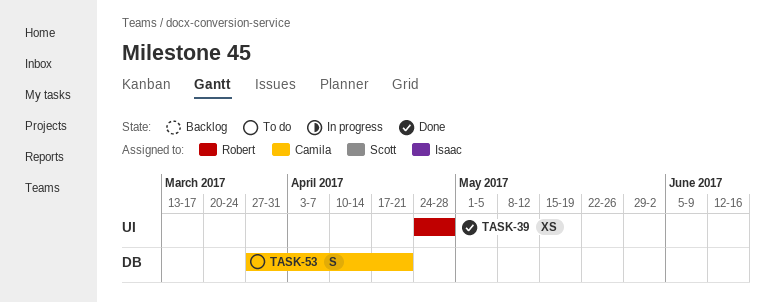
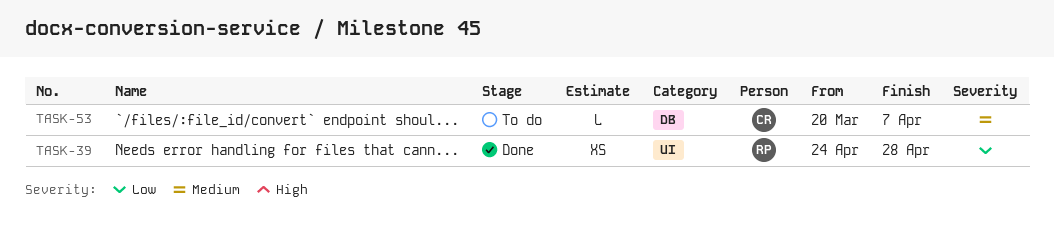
TASK-53, estimate: S -> L
TASK-53, start: Mar 27 -> Mar 20
TASK-53, due: Apr 21 -> Apr 7

